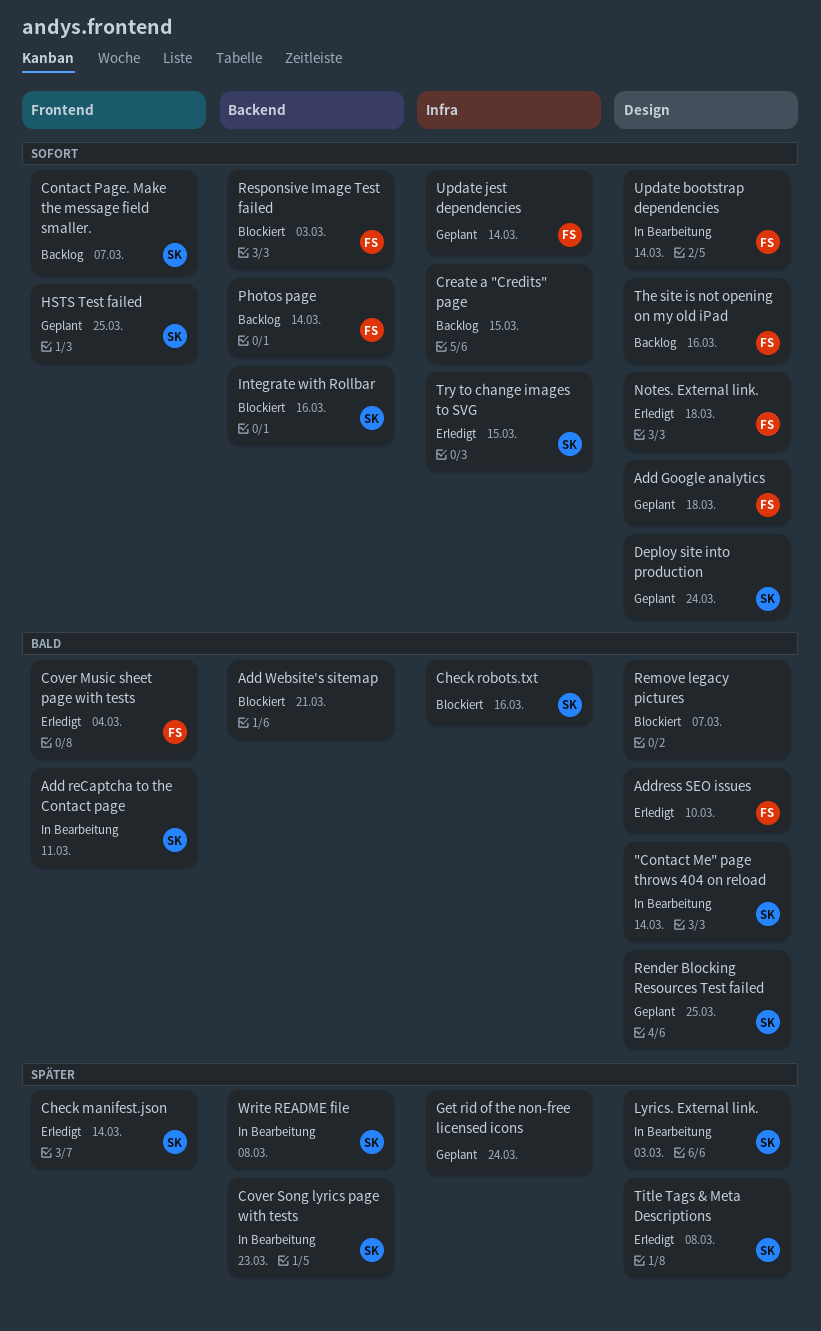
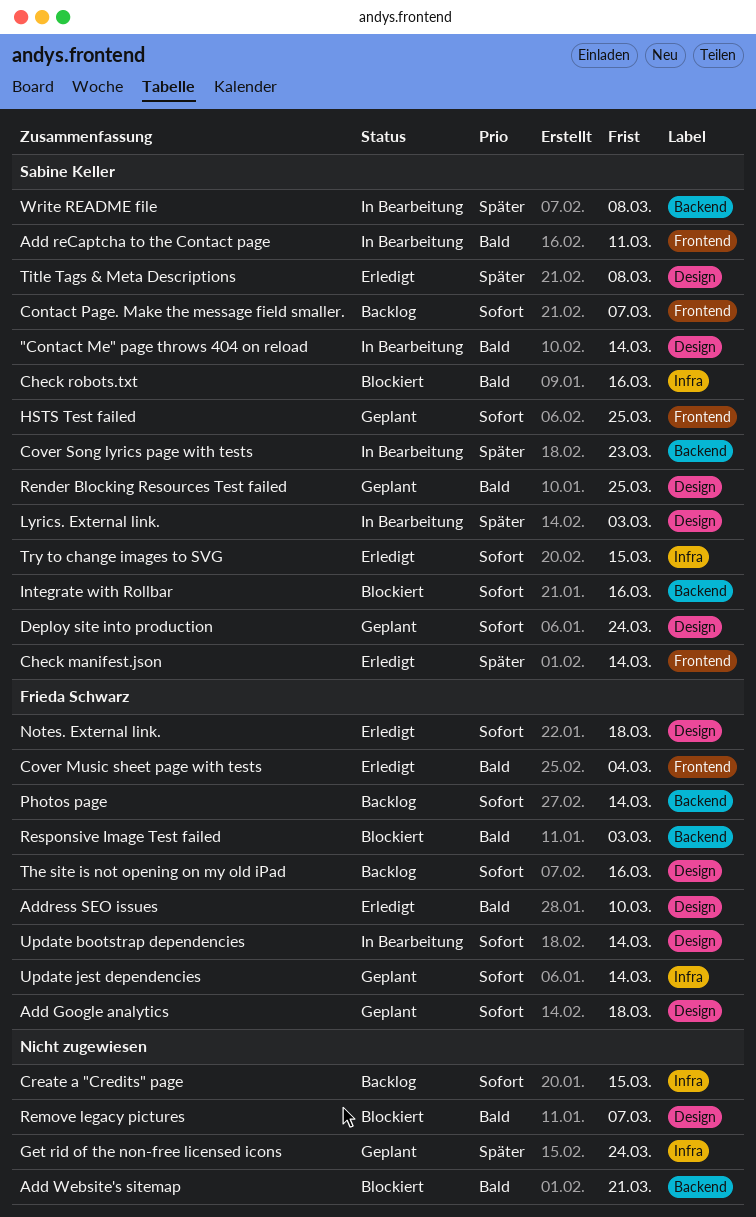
Responsive Image Test failed, priority: Sofort -> Bald

